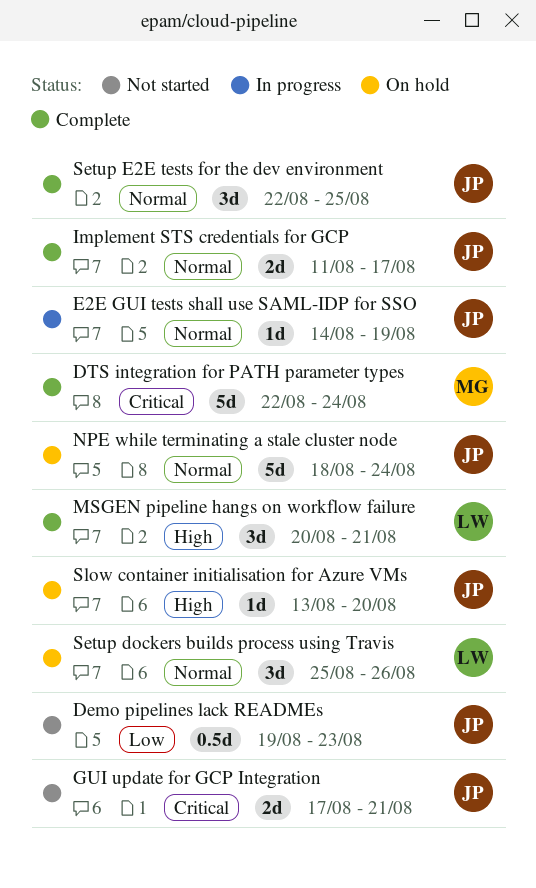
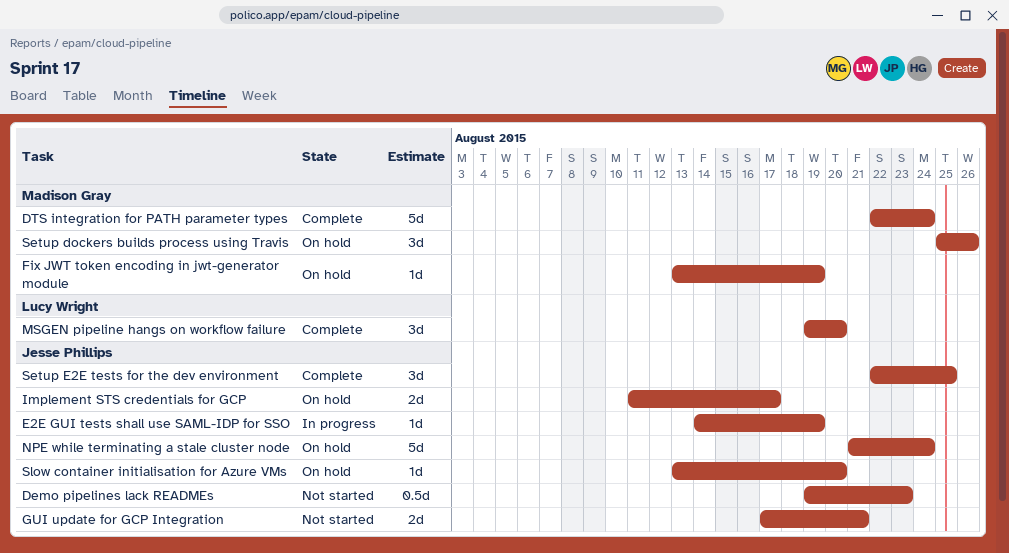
Fix JWT token encoding in jwt-generator module: none -> present
Implement STS credentials for GCP, status: Complete -> On hold
MSGEN pipeline hangs on workflow failure, start: Aug 20 -> Aug 19
MSGEN pipeline hangs on workflow failure, due: Aug 21 -> Aug 20
NPE while terminating a stale cluster node, start: Aug 18 -> Aug 21
Setup dockers builds process using Travis, owner: Lucy Wright -> Madison Gray

